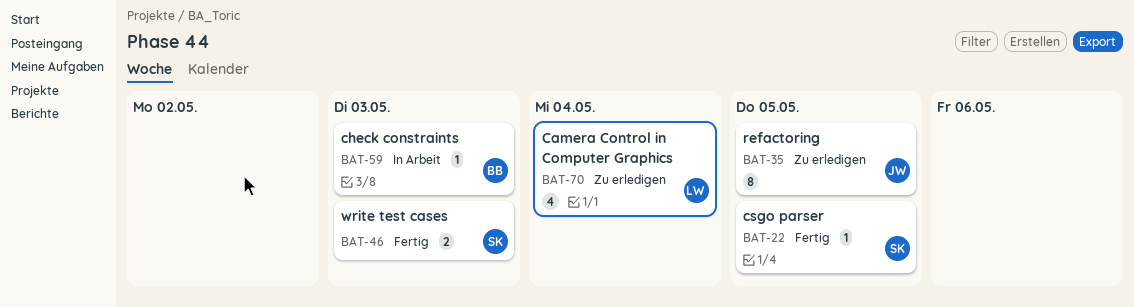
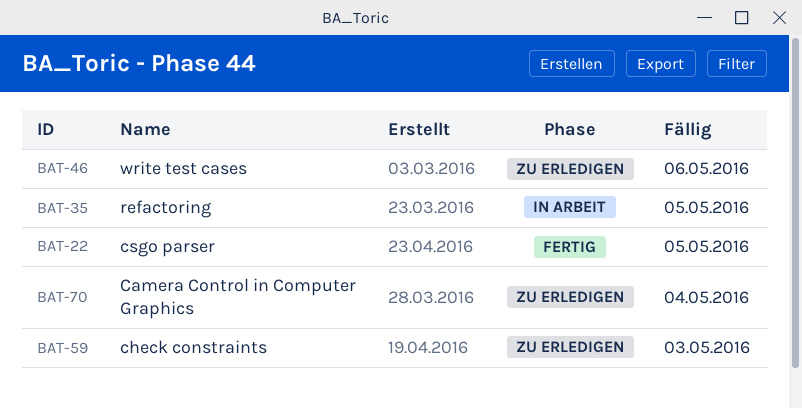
BAT-35, status: Zu erledigen -> In Arbeit
BAT-46, status: Fertig -> Zu erledigen
BAT-46, due: May 3 -> May 6
BAT-59, status: In Arbeit -> Zu erledigen

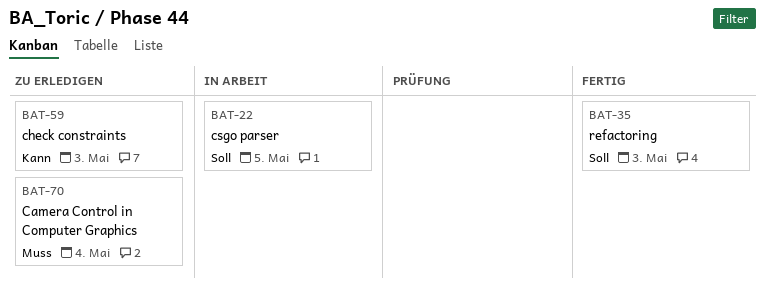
BAT-22, status: Fertig -> In Arbeit
BAT-35, status: In Arbeit -> Fertig
BAT-35, due: May 5 -> May 3
BAT-46: present -> none

